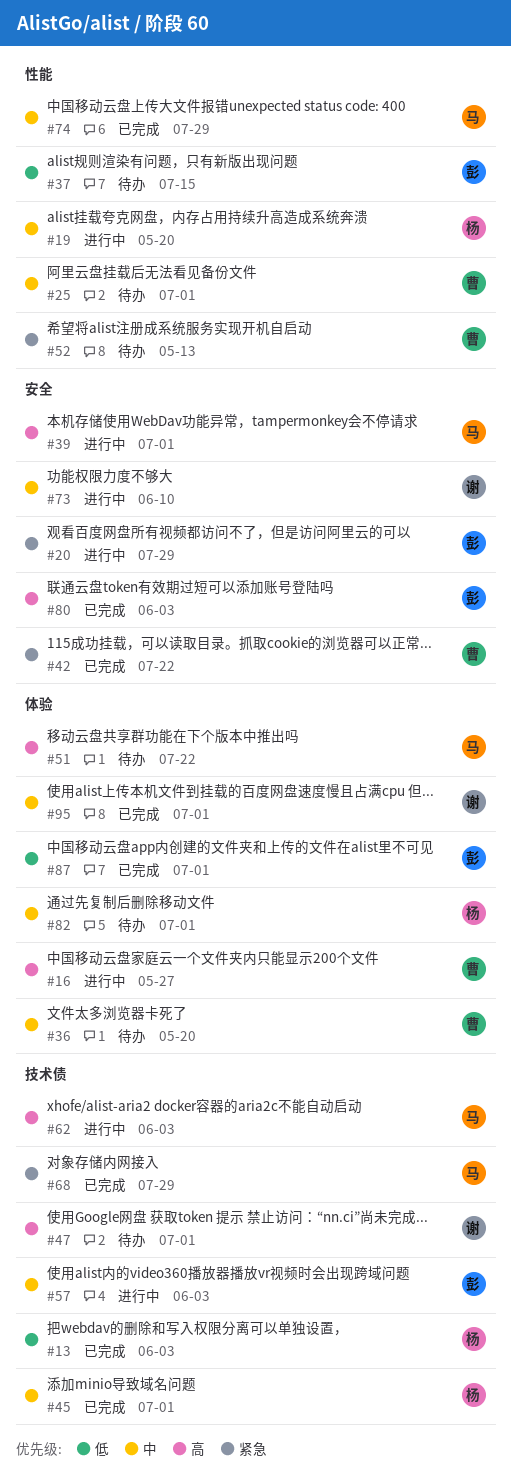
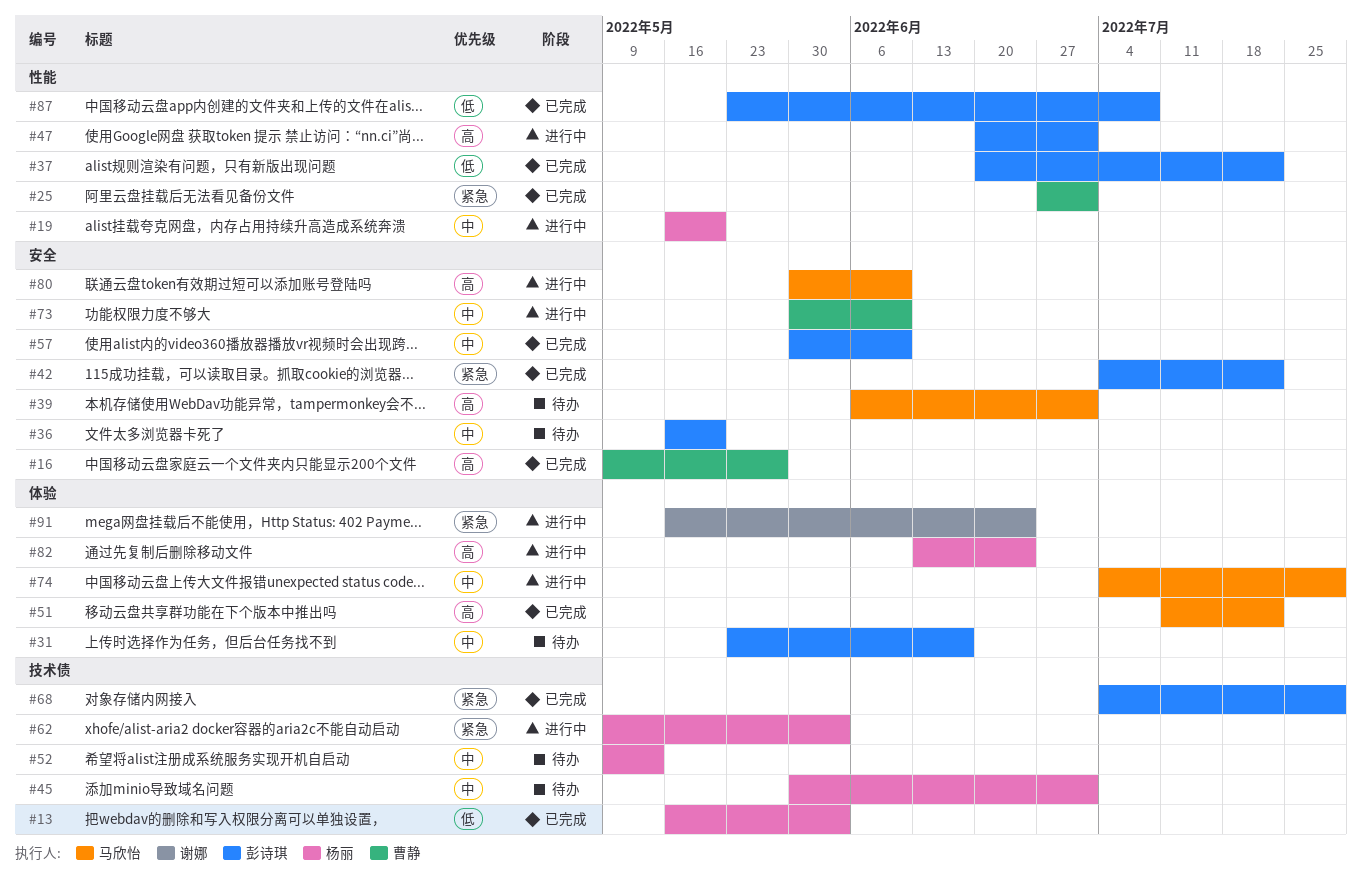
#16, status: 进行中 -> 已完成
#16, label: 体验 -> 安全
#20: present -> none
#25, status: 待办 -> 已完成
#25, priority: 中 -> 紧急
#31: none -> present
#36, owner: 曹静 -> 彭诗琪
#36, label: 体验 -> 安全
#37, status: 待办 -> 已完成
#37, due: Jul 15 -> Jul 22
#39, status: 进行中 -> 待办
#42, owner: 曹静 -> 彭诗琪
#45, status: 已完成 -> 待办
#47, status: 待办 -> 进行中
#47, owner: 谢娜 -> 彭诗琪
#47, label: 技术债 -> 性能
#51, status: 待办 -> 已完成
#52, owner: 曹静 -> 杨丽
#52, priority: 紧急 -> 中
#52, label: 性能 -> 技术债
#57, status: 进行中 -> 已完成
#57, label: 技术债 -> 安全
#57, due: Jun 3 -> Jun 10
#62, owner: 马欣怡 -> 杨丽
#62, priority: 高 -> 紧急
#68, owner: 马欣怡 -> 彭诗琪
#73, owner: 谢娜 -> 曹静
#74, status: 已完成 -> 进行中
#74, label: 性能 -> 体验
#80, status: 已完成 -> 进行中
#80, owner: 彭诗琪 -> 马欣怡
#80, due: Jun 3 -> Jun 10
#82, status: 待办 -> 进行中
#82, priority: 中 -> 高
#82, due: Jul 1 -> Jun 24
#87, label: 体验 -> 性能
#87, due: Jul 1 -> Jul 8
#91: none -> present
#95: present -> none

